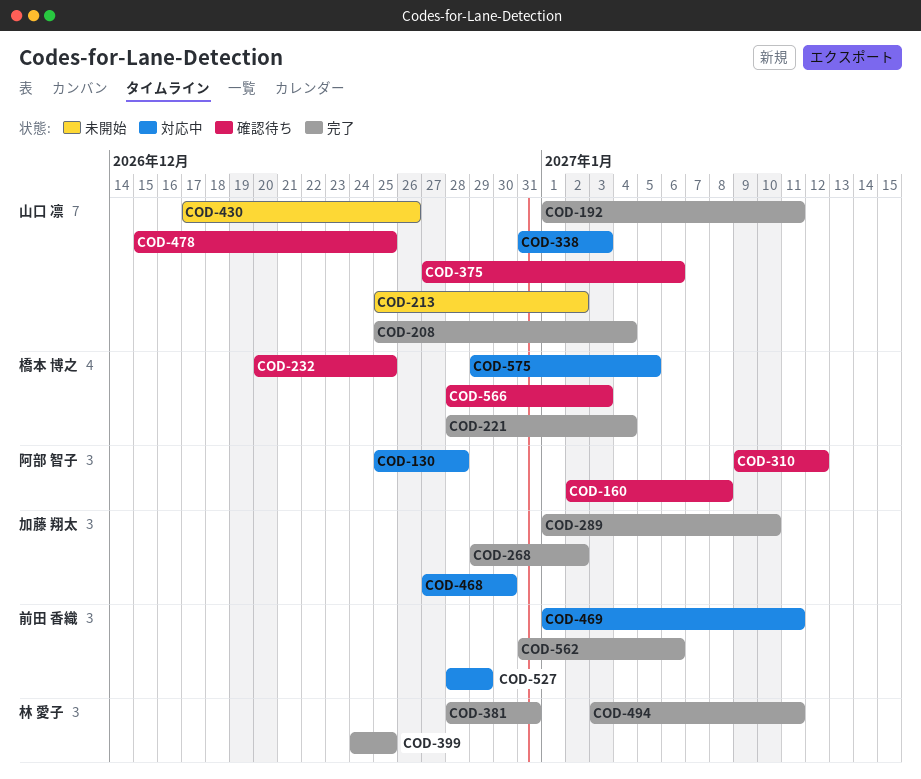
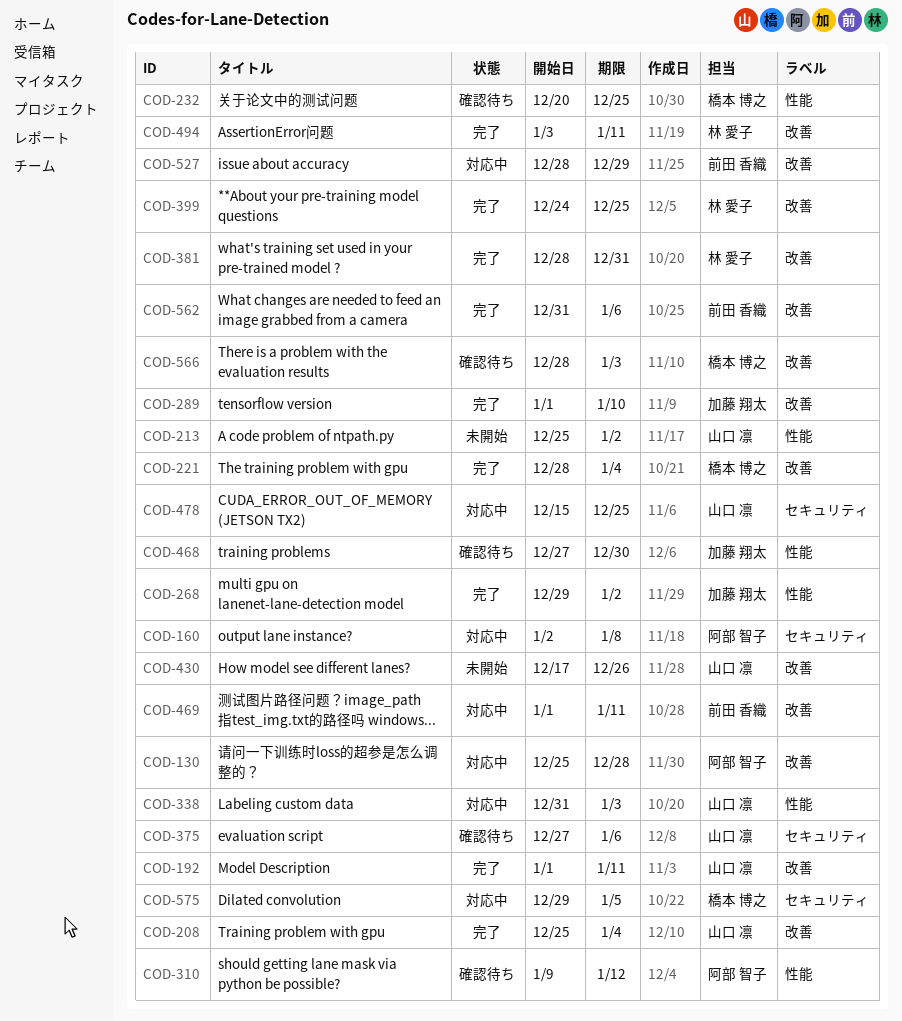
COD-160, status: 確認待ち -> 対応中
COD-468, status: 対応中 -> 確認待ち
COD-478, status: 確認待ち -> 対応中

